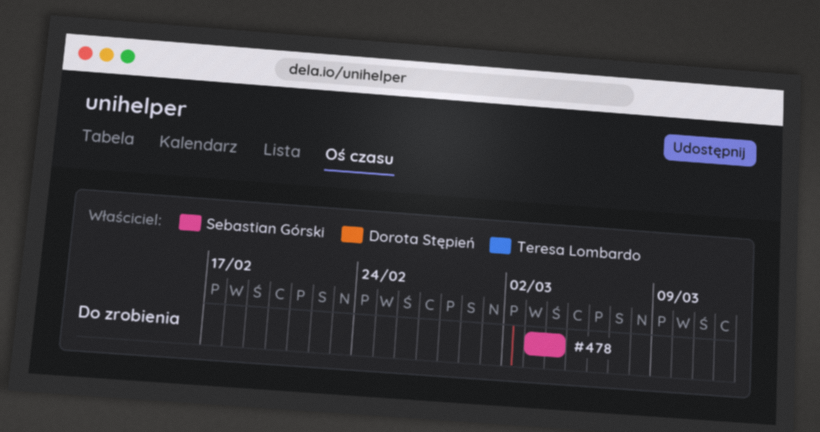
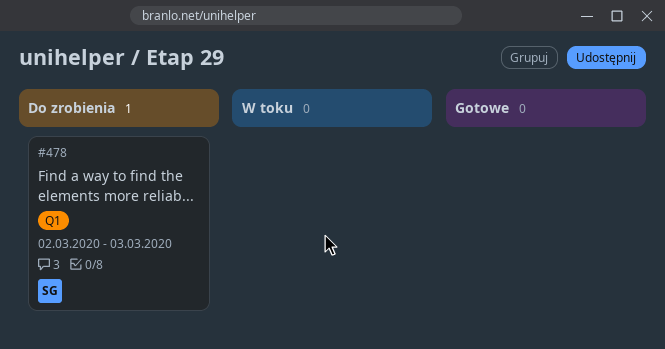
#478, start: Mar 3 -> Mar 2
#478, due: Mar 4 -> Mar 3

